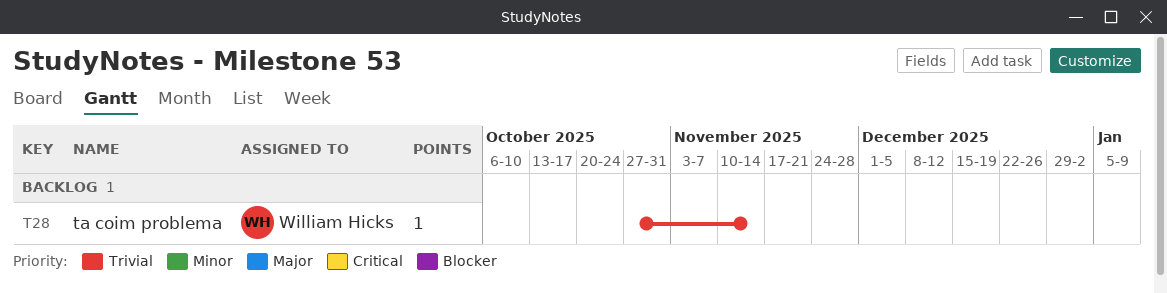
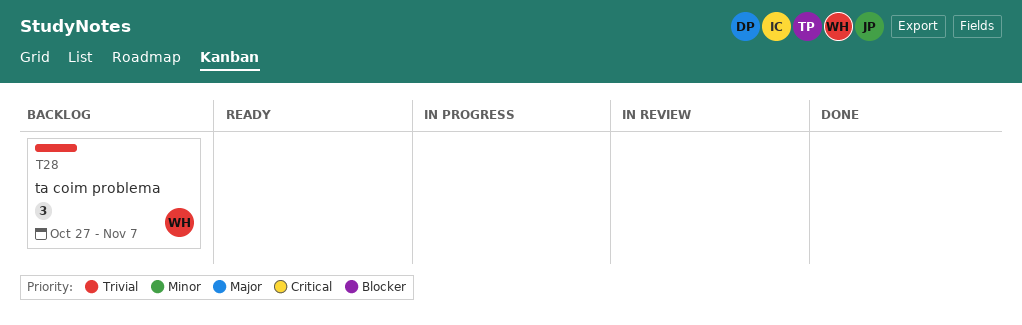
T28, estimate: 1 -> 3
T28, due: Nov 14 -> Nov 7

